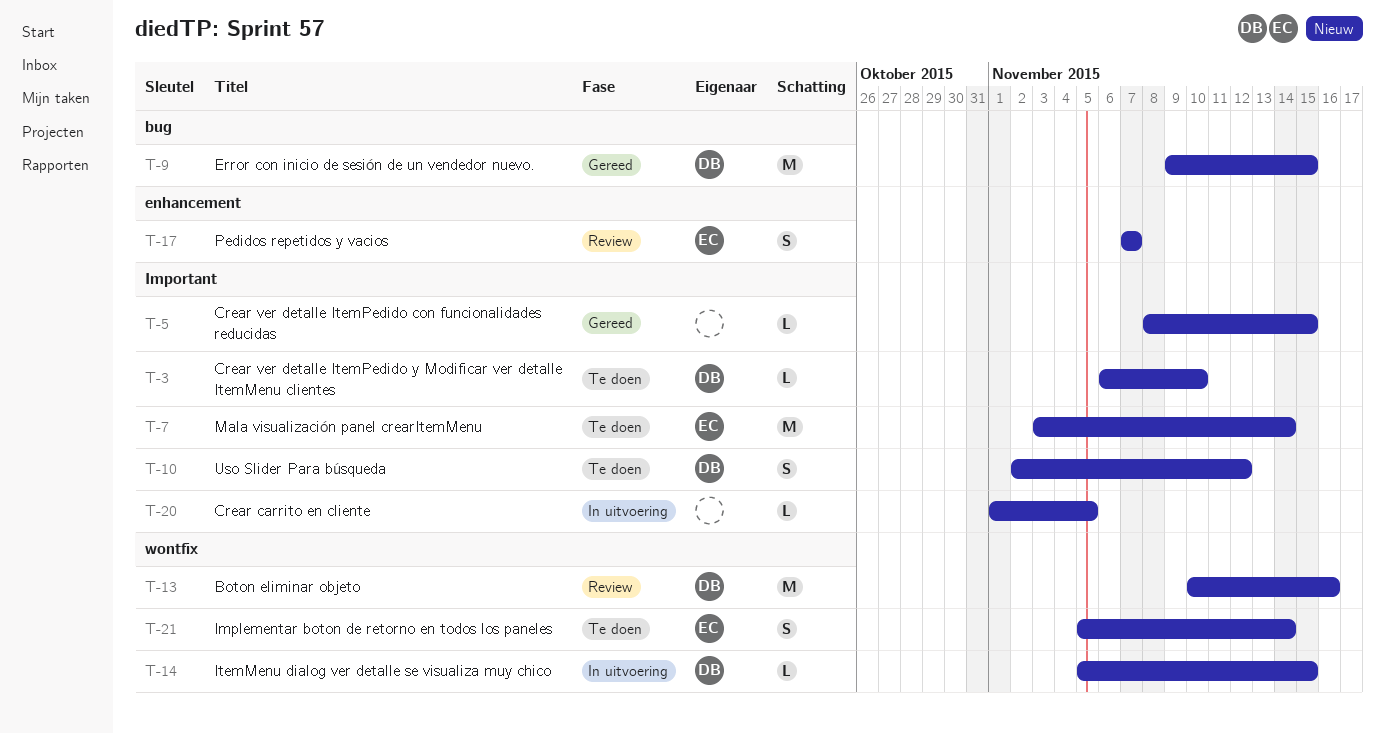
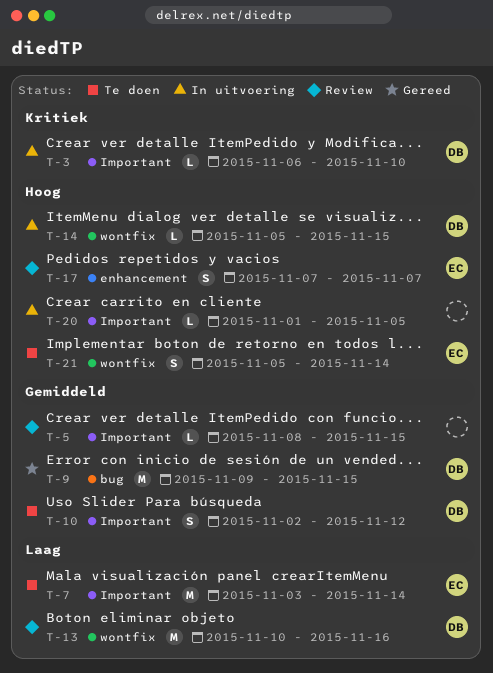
T-3, status: Te doen -> In uitvoering
T-5, status: Gereed -> Review

